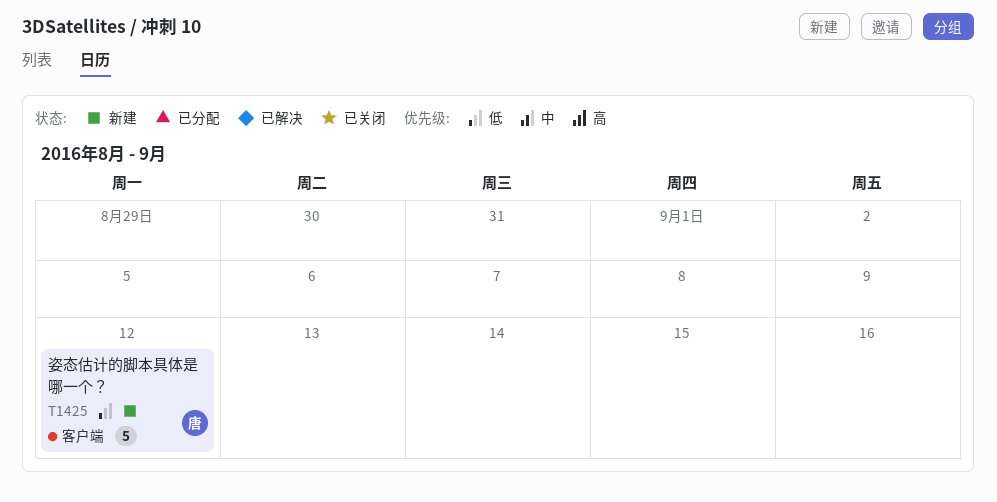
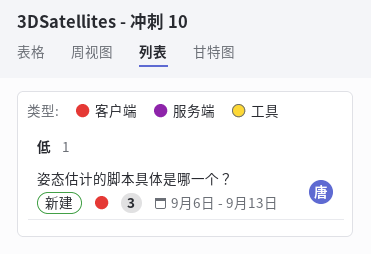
姿态估计的脚本具体是哪一个？, estimate: 5 -> 3
姿态估计的脚本具体是哪一个？, due: Sep 12 -> Sep 13

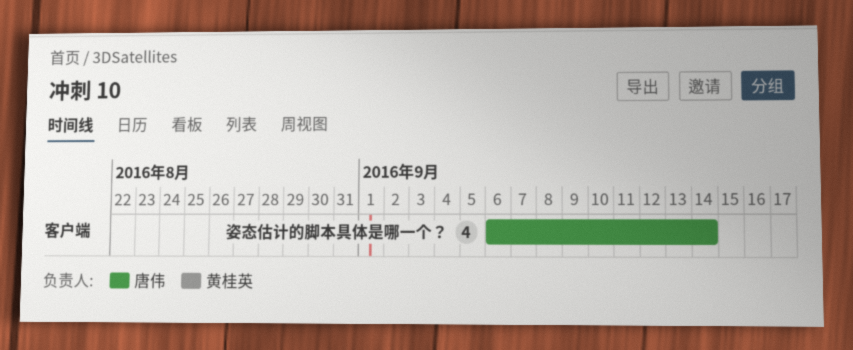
姿态估计的脚本具体是哪一个？, estimate: 3 -> 4
姿态估计的脚本具体是哪一个？, due: Sep 13 -> Sep 14

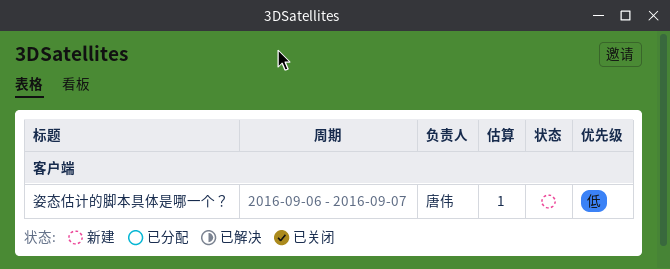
姿态估计的脚本具体是哪一个？, estimate: 4 -> 1
姿态估计的脚本具体是哪一个？, due: Sep 14 -> Sep 7

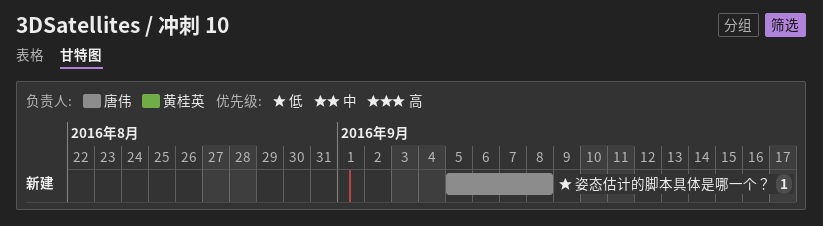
姿态估计的脚本具体是哪一个？, start: Sep 6 -> Sep 5
姿态估计的脚本具体是哪一个？, due: Sep 7 -> Sep 8

